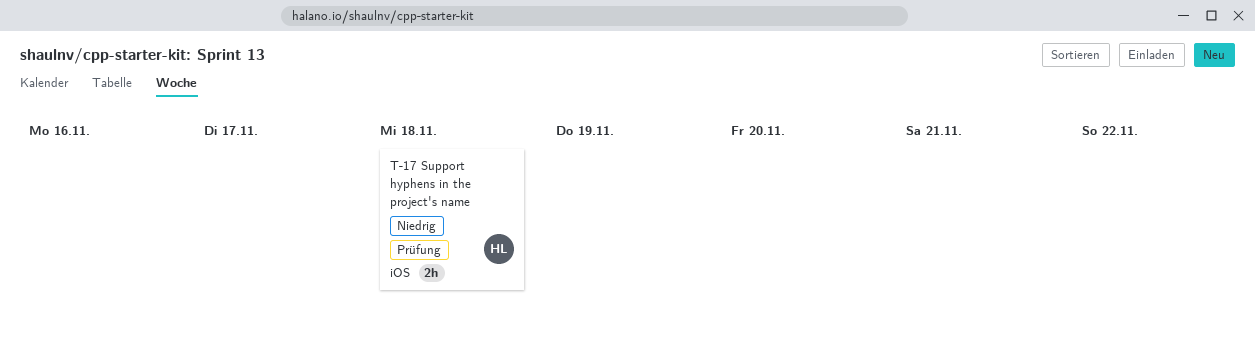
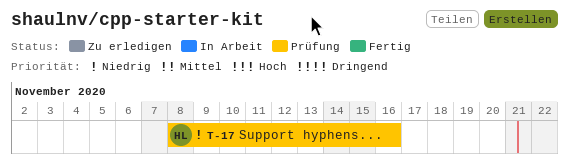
T-17, due: Nov 18 -> Nov 16

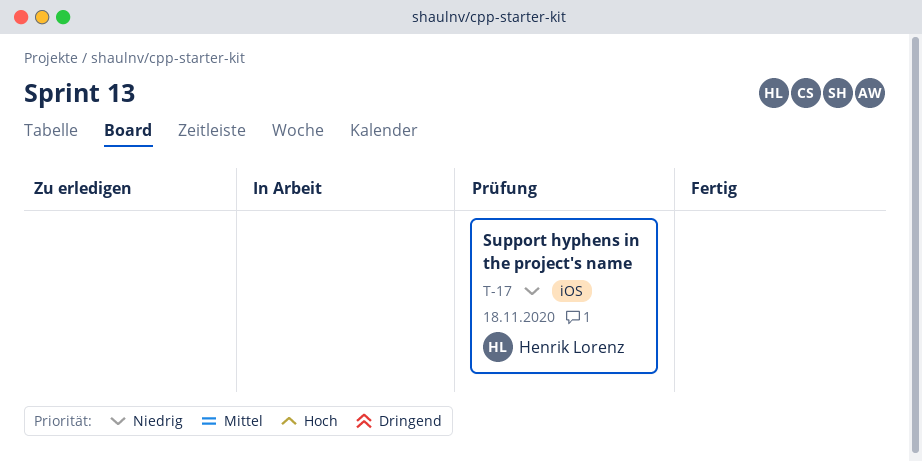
T-17, due: Nov 16 -> Nov 18

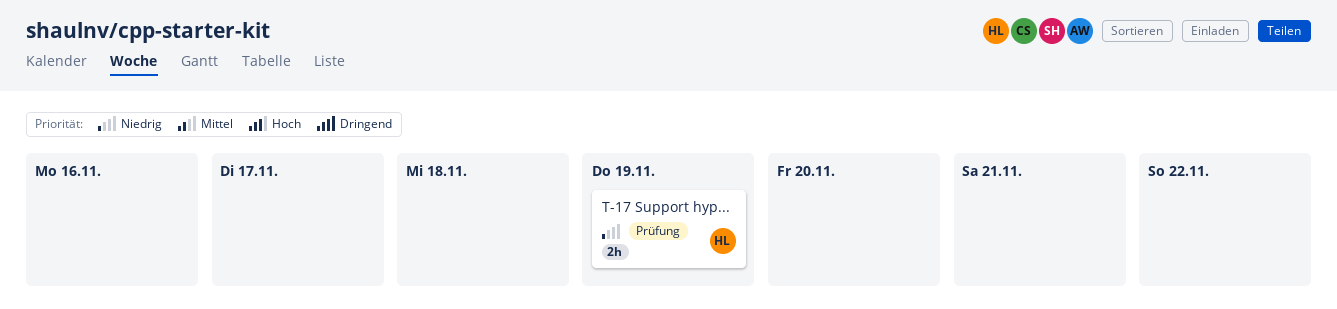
T-17, due: Nov 18 -> Nov 19

